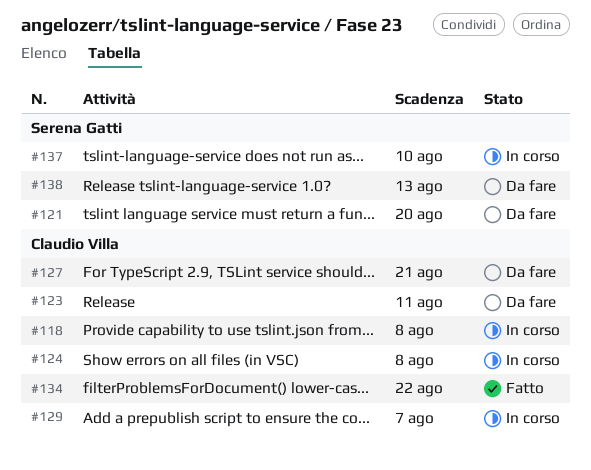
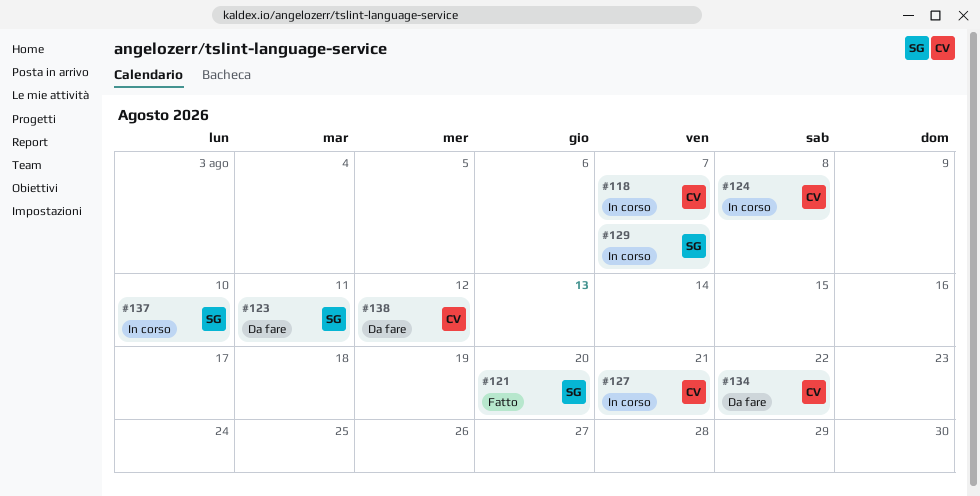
#118, due: Aug 8 -> Aug 7
#121, status: Da fare -> Fatto
#123, owner: Claudio Villa -> Serena Gatti
#127, status: Da fare -> In corso
#129, owner: Claudio Villa -> Serena Gatti
#134, status: Fatto -> Da fare
#138, owner: Serena Gatti -> Claudio Villa
#138, due: Aug 13 -> Aug 12

